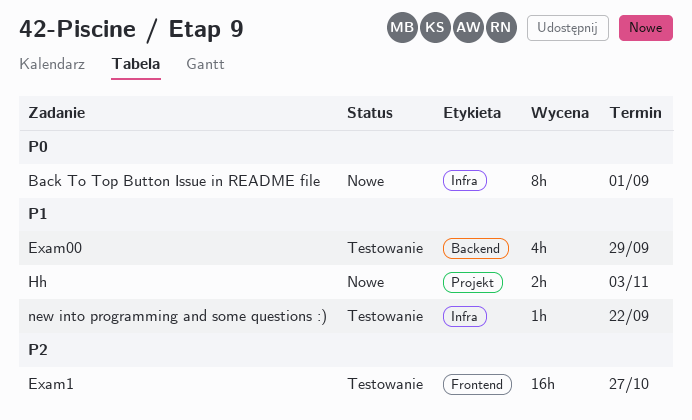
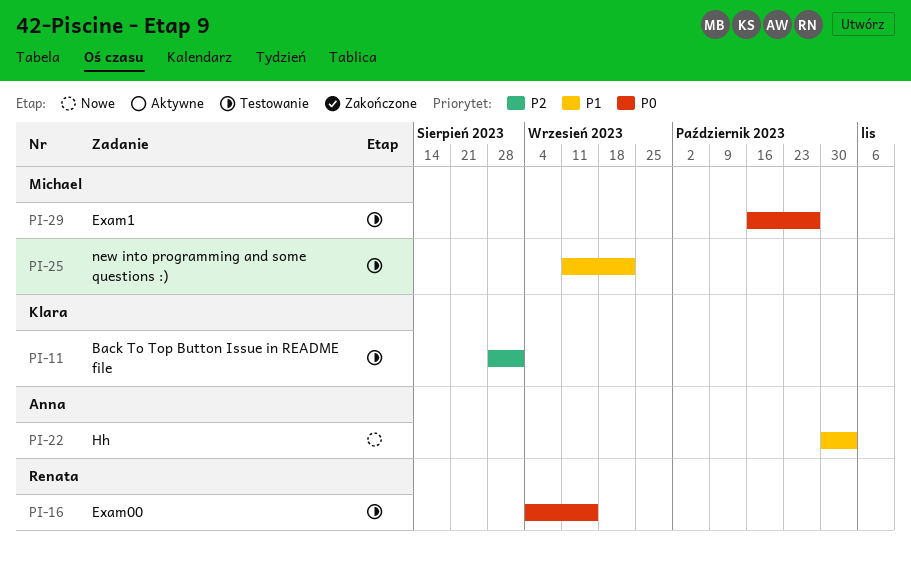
Back To Top Button Issue in README file, status: Nowe -> Testowanie
Back To Top Button Issue in README file, priority: P0 -> P2
Exam00, priority: P1 -> P0
Exam00, due: Sep 29 -> Sep 15
Exam1, priority: P2 -> P0

